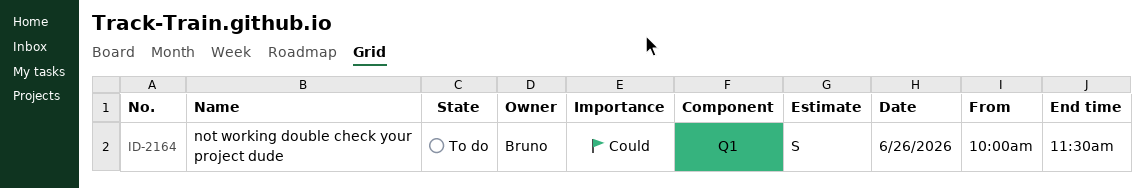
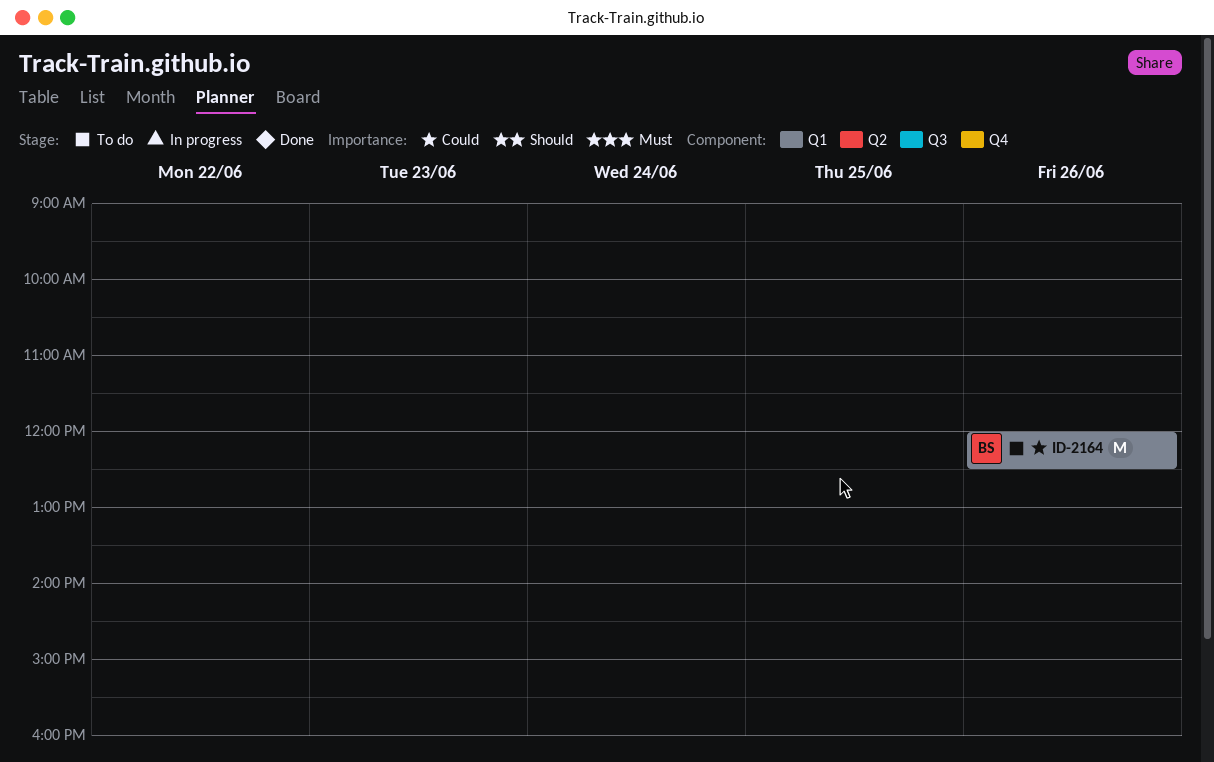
ID-2164, estimate: S -> M
ID-2164, begins: 10:00 -> 12:00
ID-2164, ends: 11:30 -> 12:30

